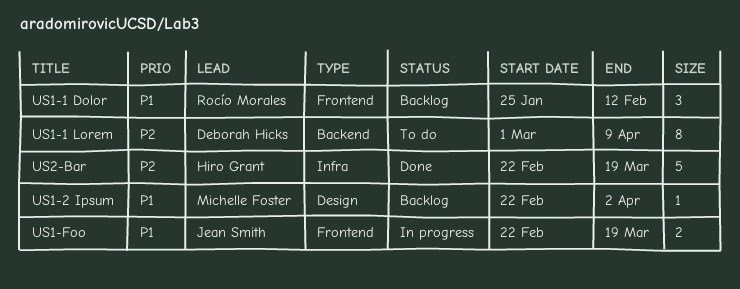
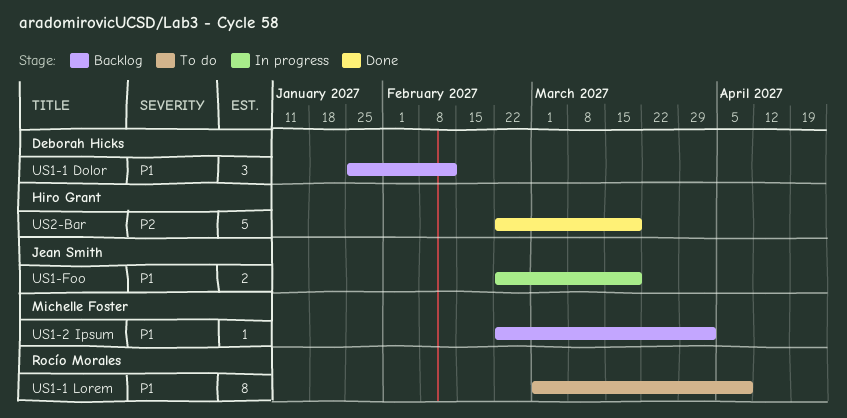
US1-1 Dolor, owner: Rocío Morales -> Deborah Hicks
US1-1 Lorem, owner: Deborah Hicks -> Rocío Morales
US1-1 Lorem, priority: P2 -> P1

